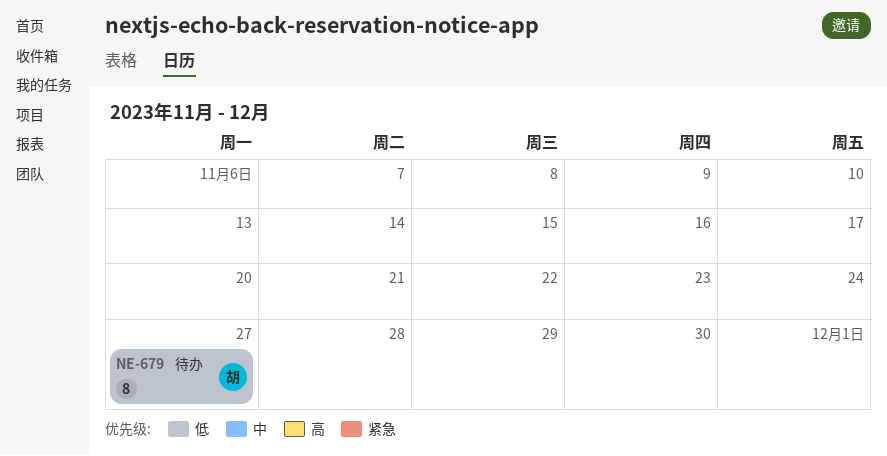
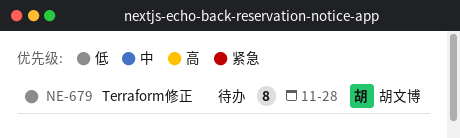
NE-679, due: Nov 27 -> Nov 28

